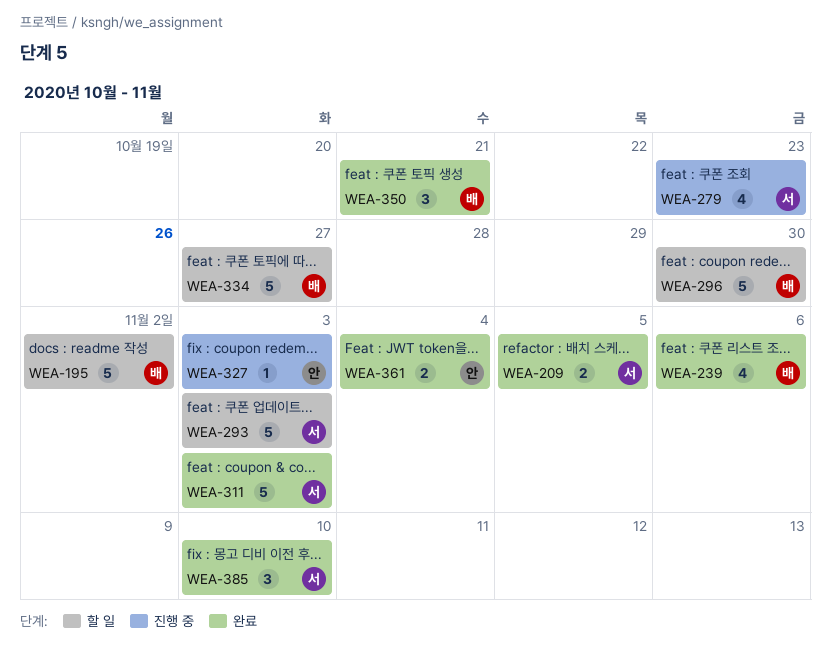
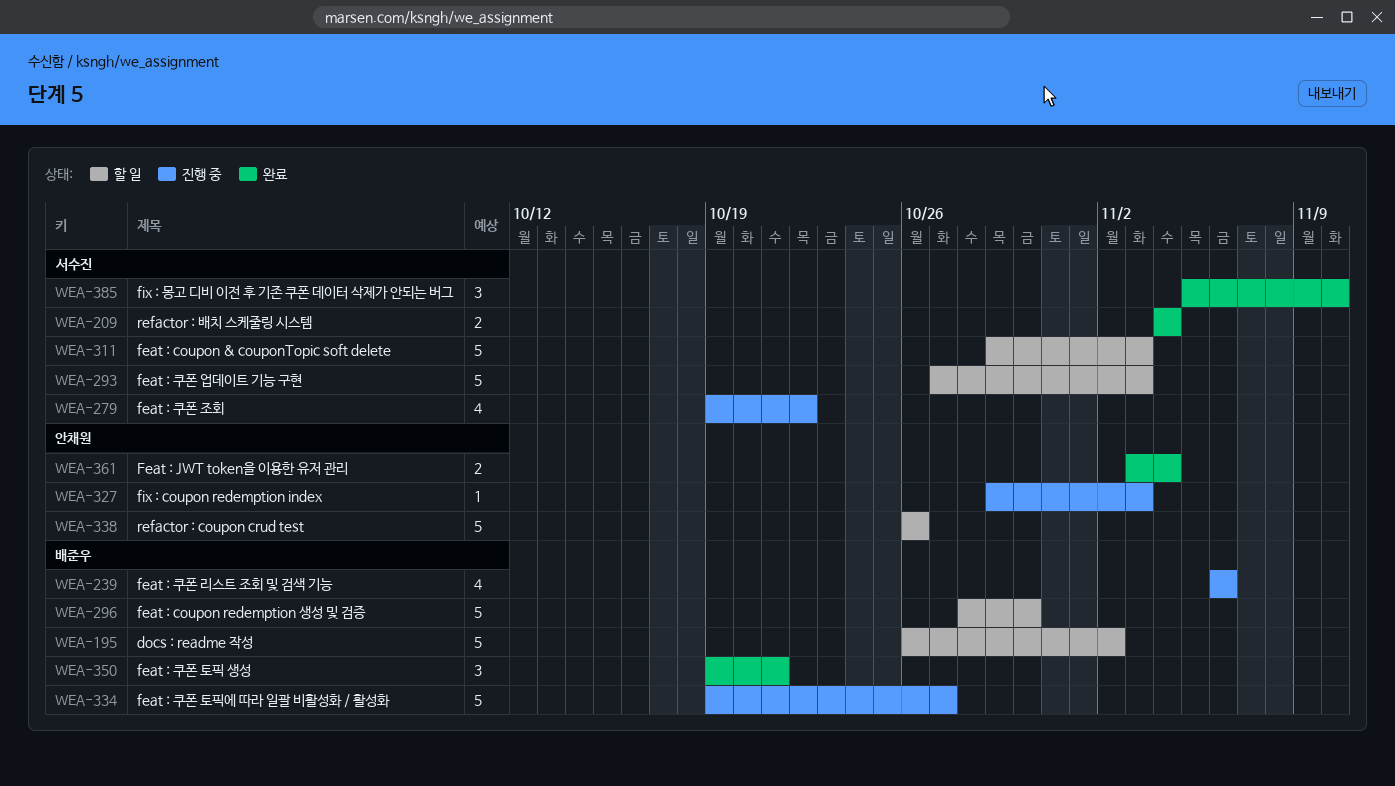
WEA-209, due: Nov 5 -> Nov 4
WEA-239, status: 완료 -> 진행 중
WEA-279, due: Oct 23 -> Oct 22
WEA-311, status: 완료 -> 할 일
WEA-334, status: 할 일 -> 진행 중
WEA-338: none -> present

